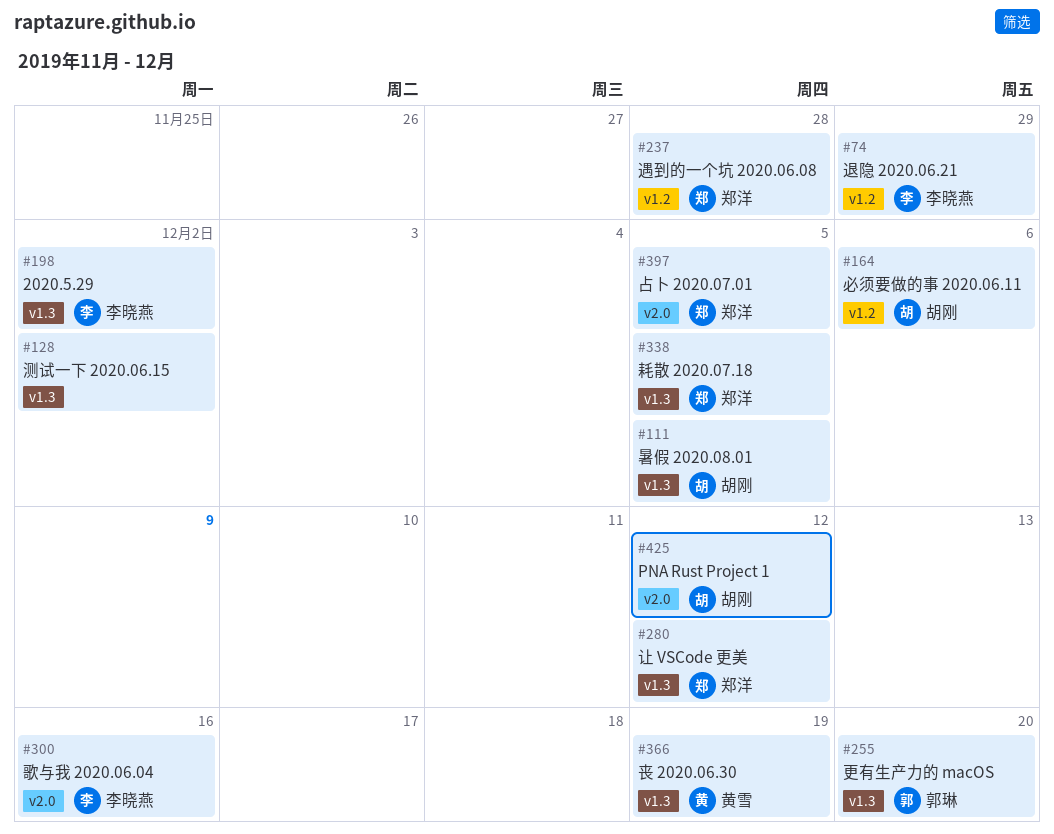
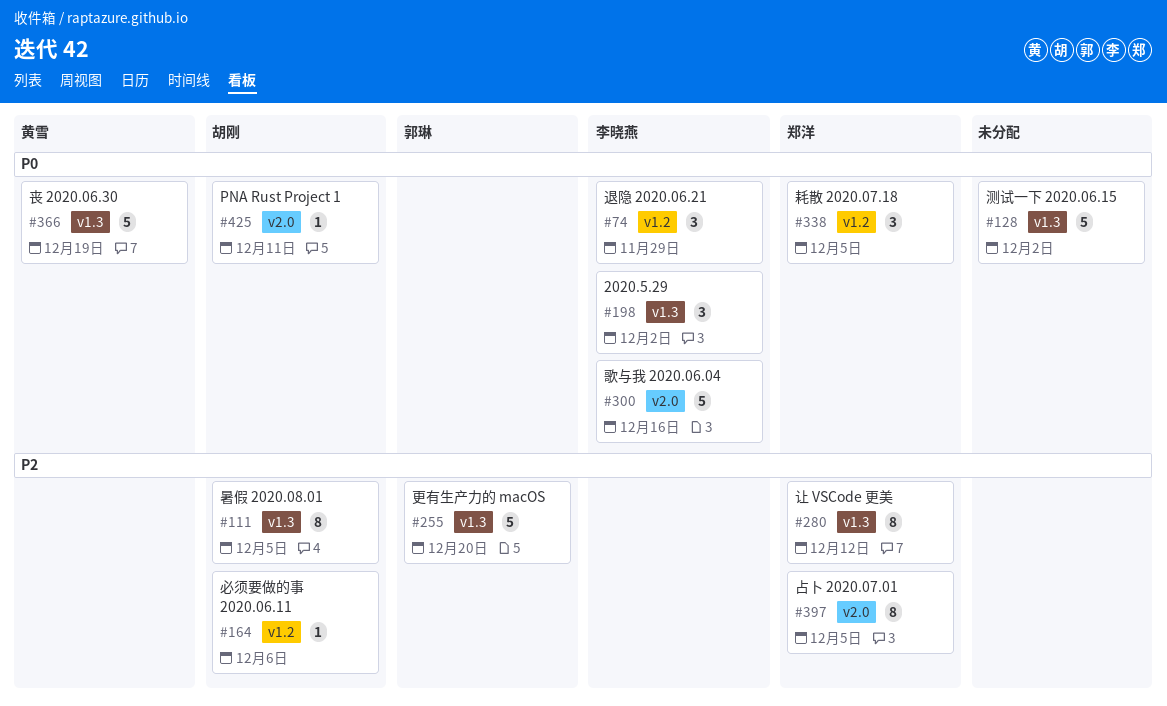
#237: present -> none
#338, label: v1.3 -> v1.2
#425, due: Dec 12 -> Dec 11

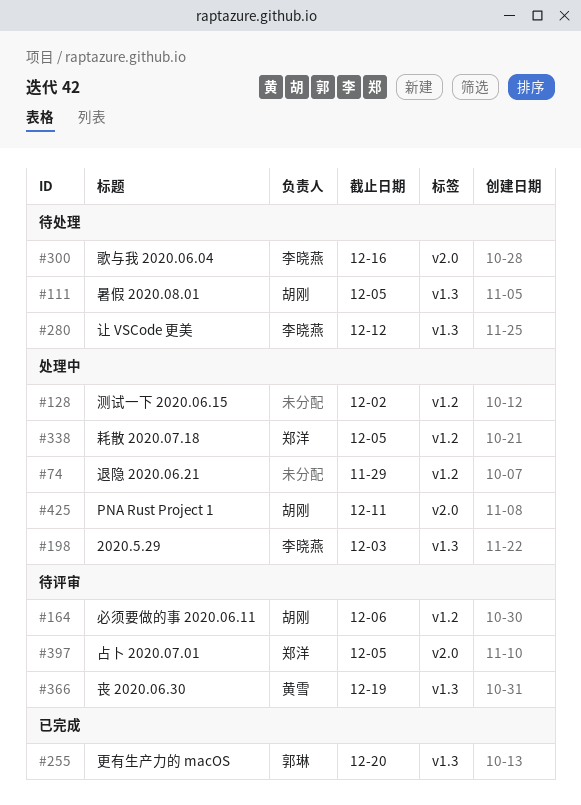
#74, owner: 李晓燕 -> none
#128, label: v1.3 -> v1.2
#198, due: Dec 2 -> Dec 3
#280, owner: 郑洋 -> 李晓燕

